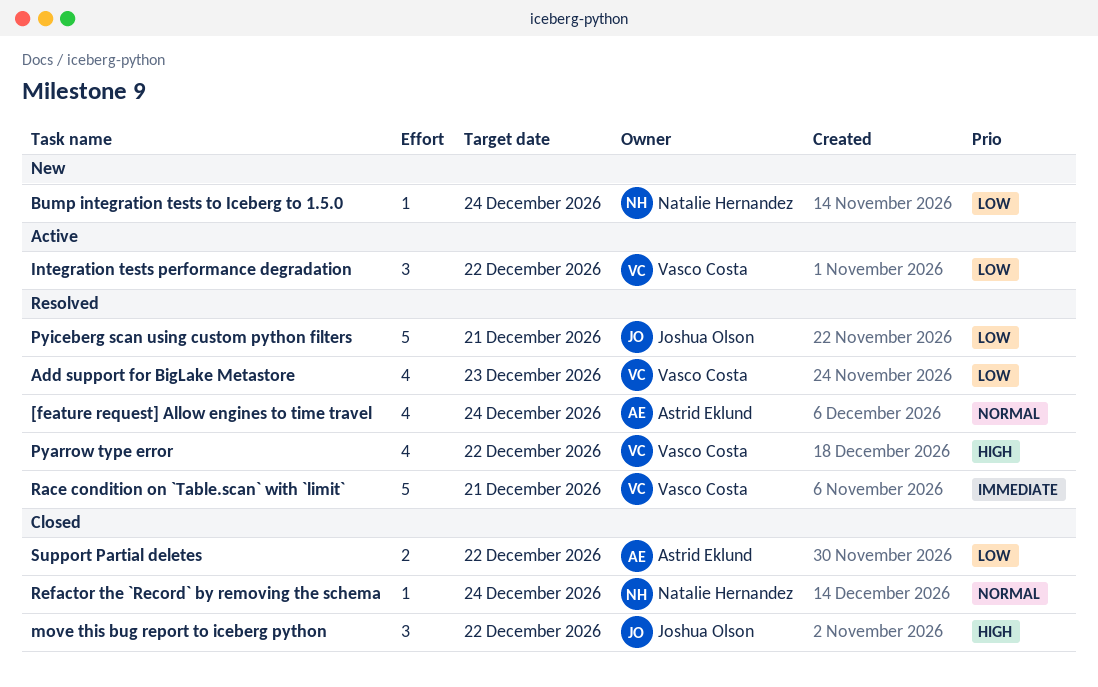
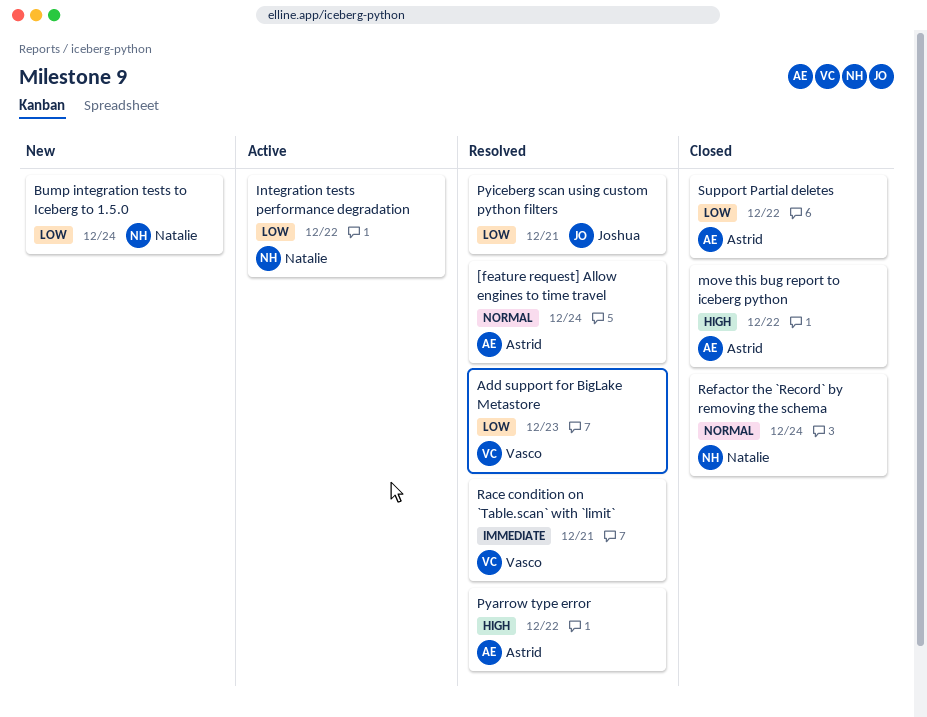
Integration tests performance degradation, owner: Vasco Costa -> Natalie Hernandez
move this bug report to iceberg python, owner: Joshua Olson -> Astrid Eklund
Pyarrow type error, owner: Vasco Costa -> Astrid Eklund

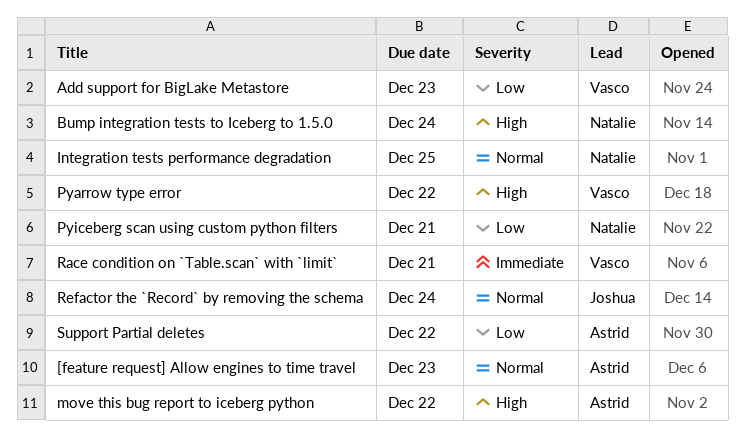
[feature request] Allow engines to time travel, due: Dec 24 -> Dec 23
Bump integration tests to Iceberg to 1.5.0, priority: Low -> High
Integration tests performance degradation, priority: Low -> Normal
Integration tests performance degradation, due: Dec 22 -> Dec 25
Pyarrow type error, owner: Astrid -> Vasco
Pyiceberg scan using custom python filters, owner: Joshua -> Natalie
Refactor the `Record` by removing the schema, owner: Natalie -> Joshua

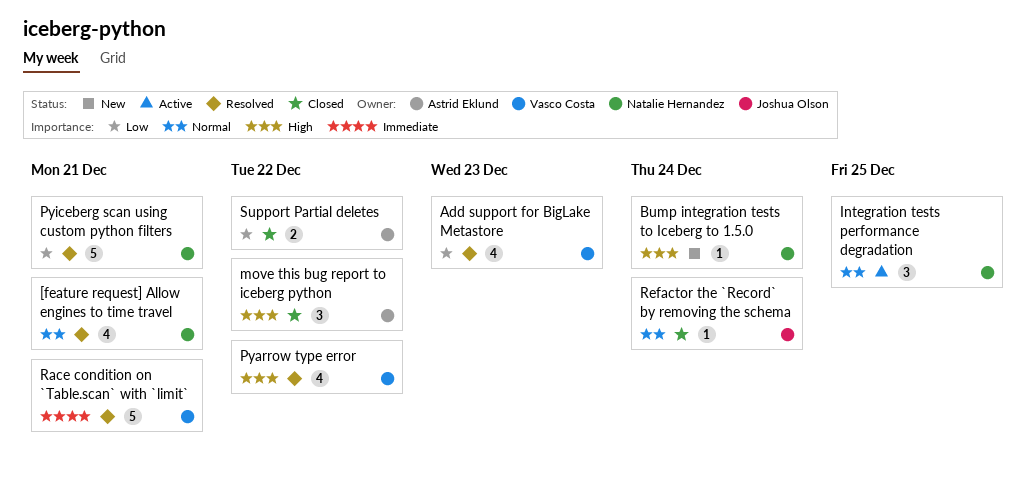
[feature request] Allow engines to time travel, owner: Astrid Eklund -> Natalie Hernandez
[feature request] Allow engines to time travel, due: Dec 23 -> Dec 21

